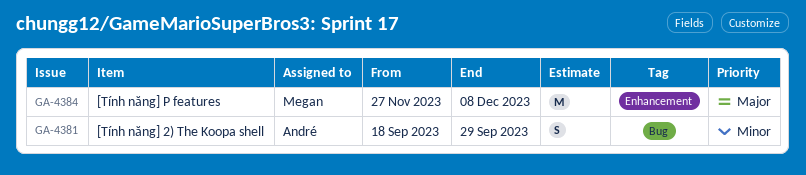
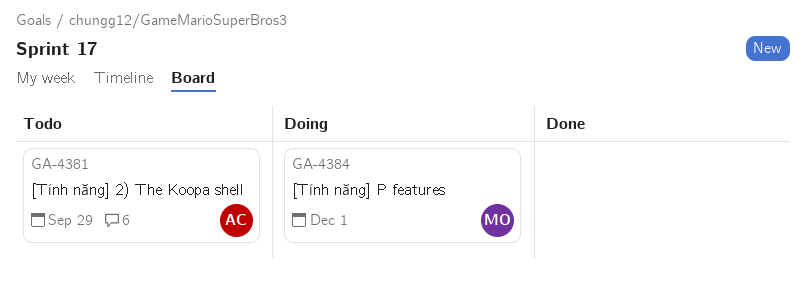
GA-4384, due: Dec 8 -> Dec 1

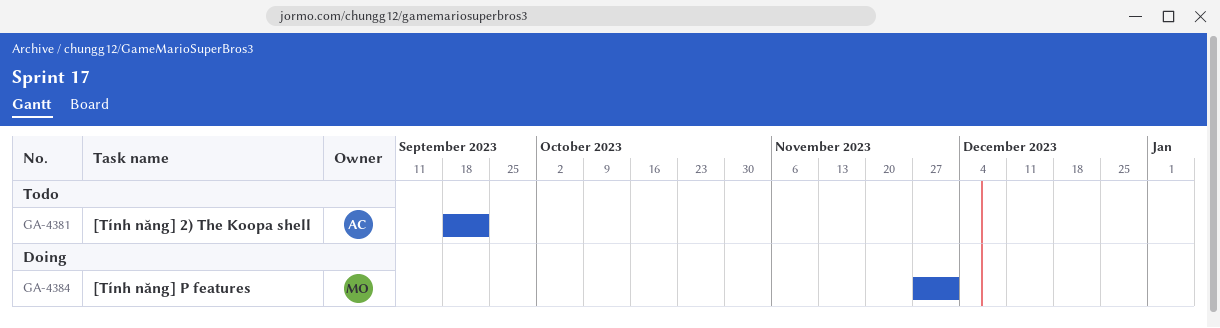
GA-4381, due: Sep 29 -> Sep 22

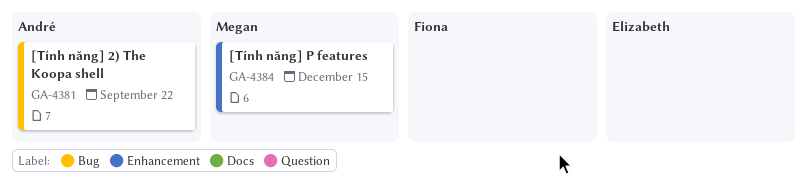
GA-4384, due: Dec 1 -> Dec 15

